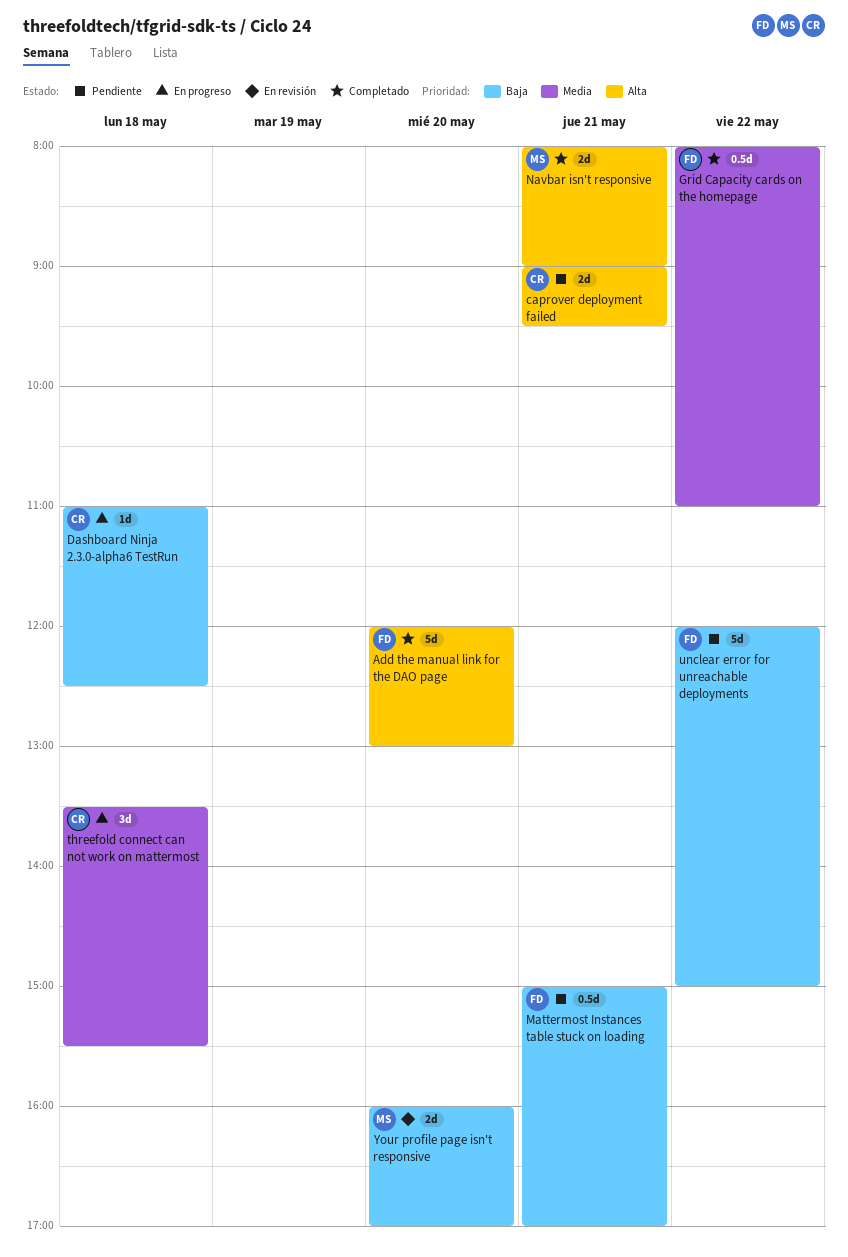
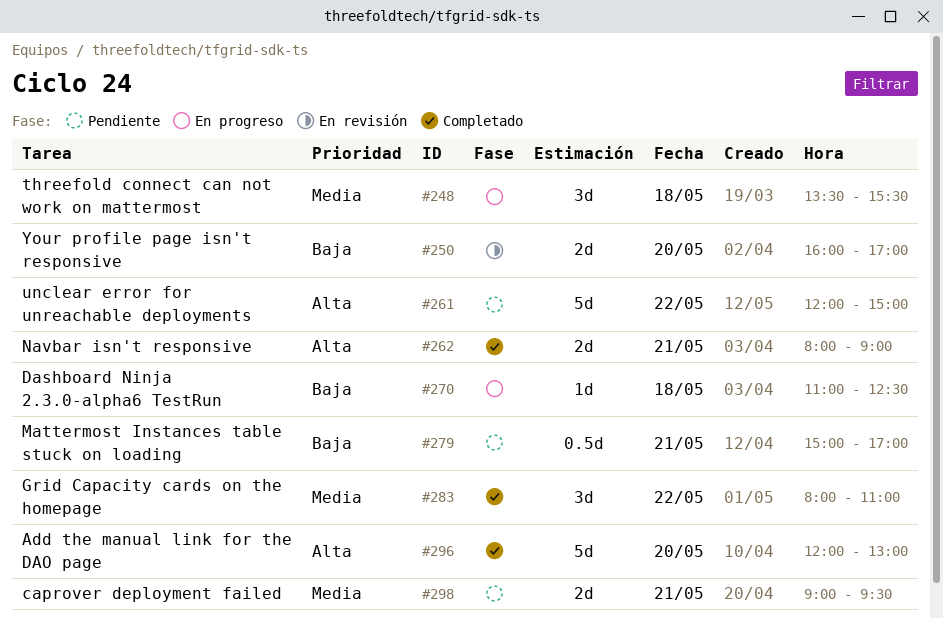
caprover deployment failed, priority: Alta -> Media
Grid Capacity cards on the homepage, estimate: 0.5d -> 3d
unclear error for unreachable deployments, priority: Baja -> Alta

